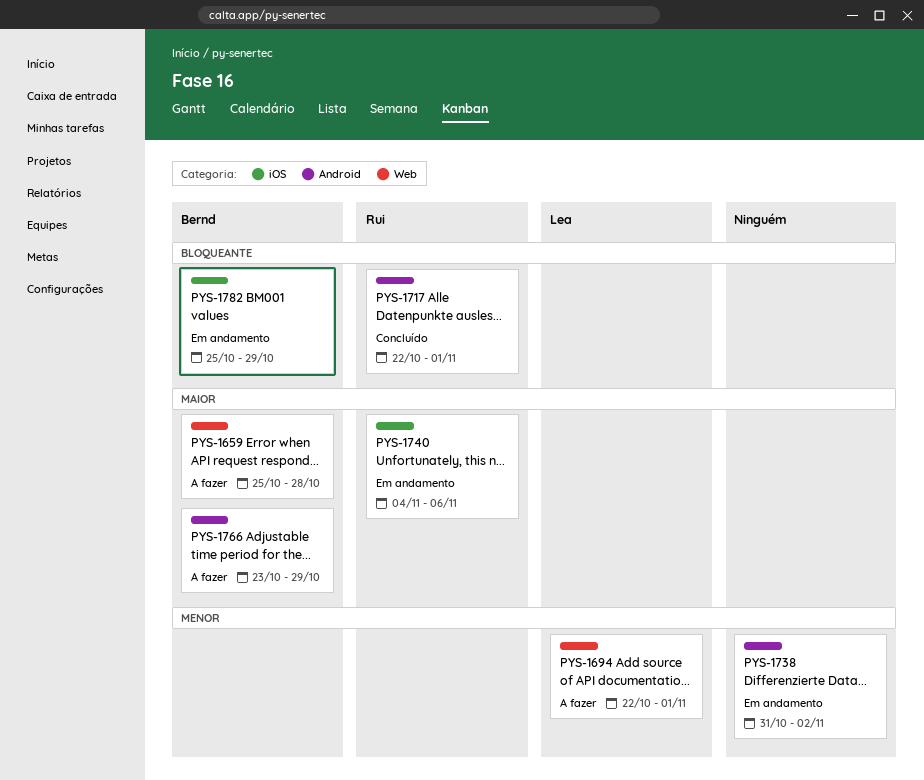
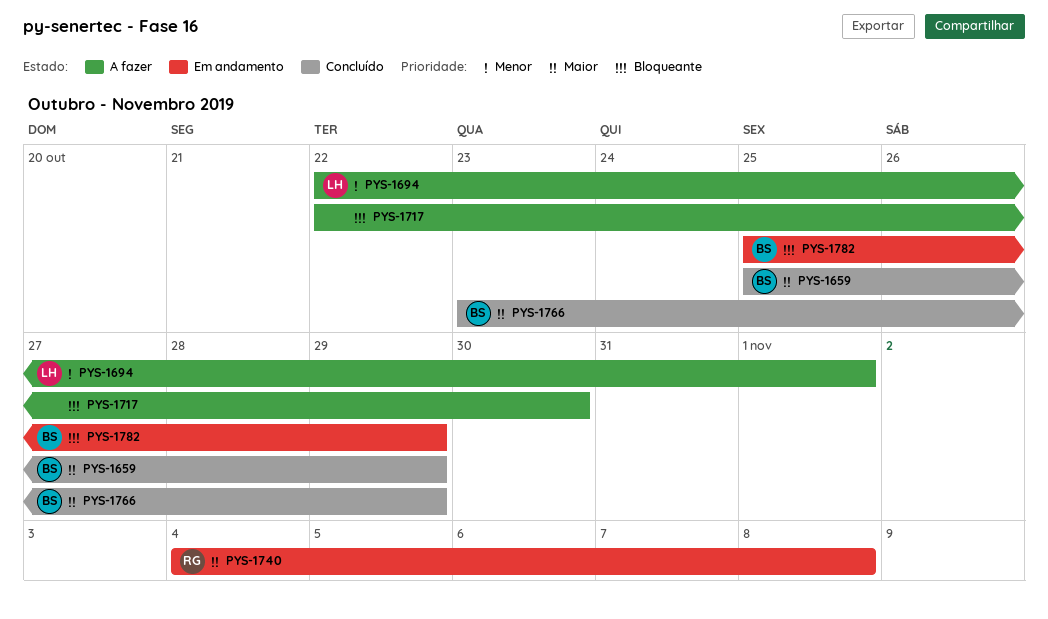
PYS-1659, status: A fazer -> Concluído
PYS-1659, due: Oct 28 -> Oct 29
PYS-1717, status: Concluído -> A fazer
PYS-1717, owner: Rui -> none
PYS-1717, due: Nov 1 -> Oct 30
PYS-1738: present -> none
PYS-1740, due: Nov 6 -> Nov 8
PYS-1766, status: A fazer -> Concluído

